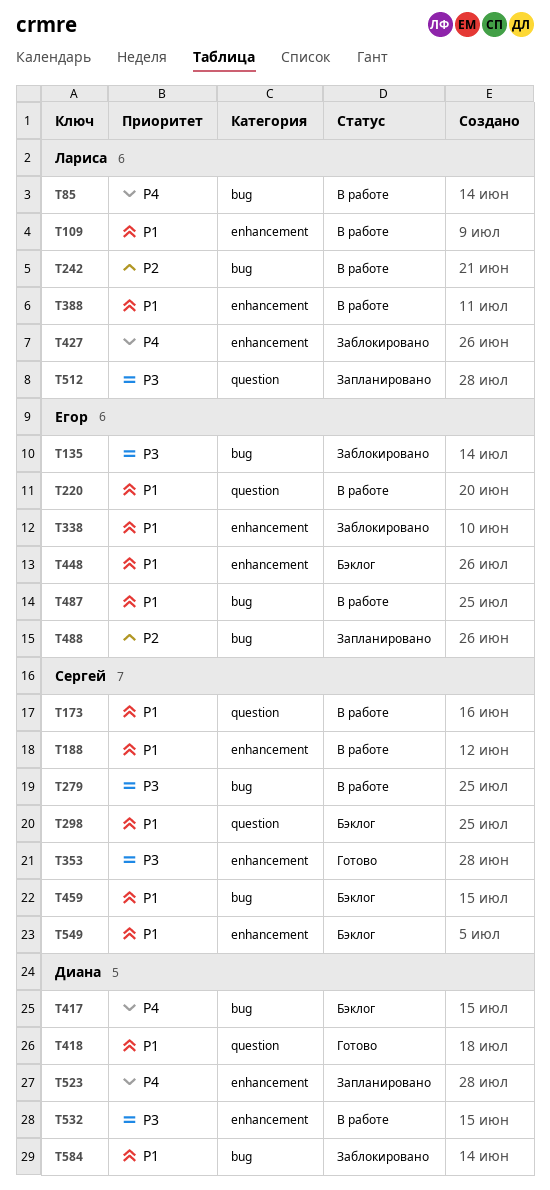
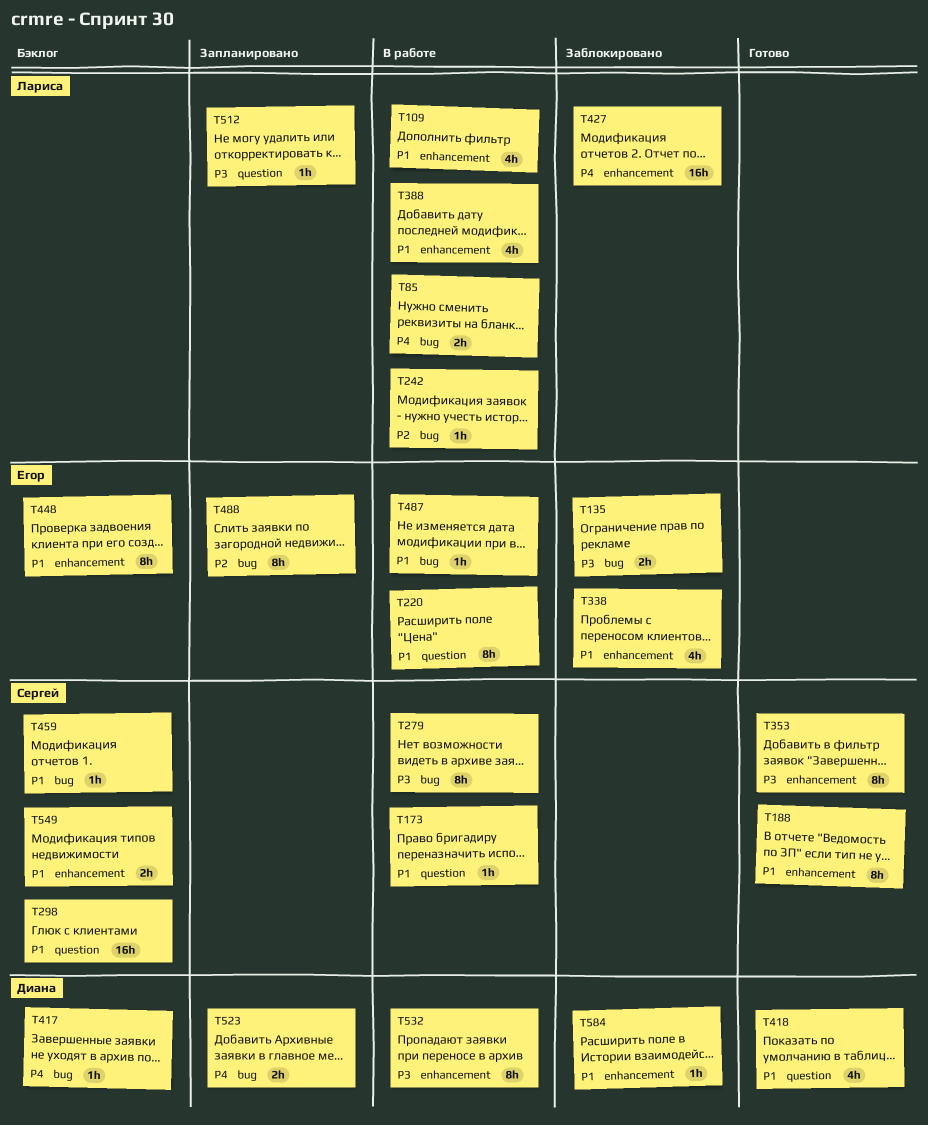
T188, status: В работе -> Готово
T523, label: enhancement -> bug
T584, label: bug -> enhancement

